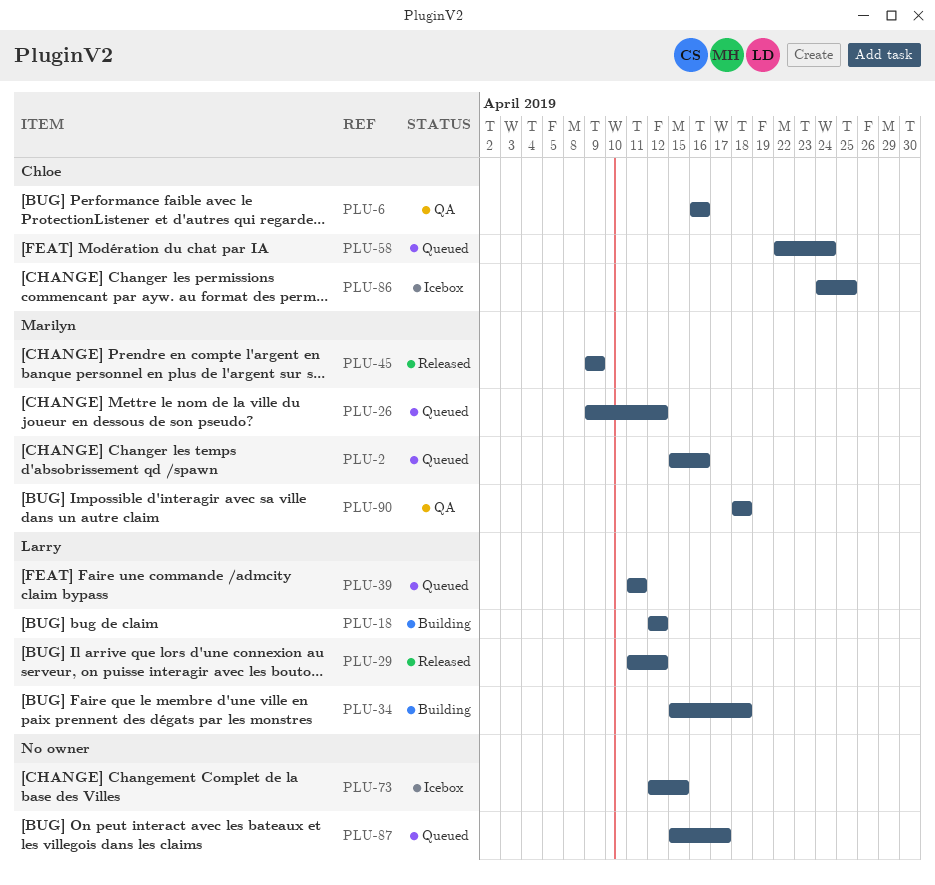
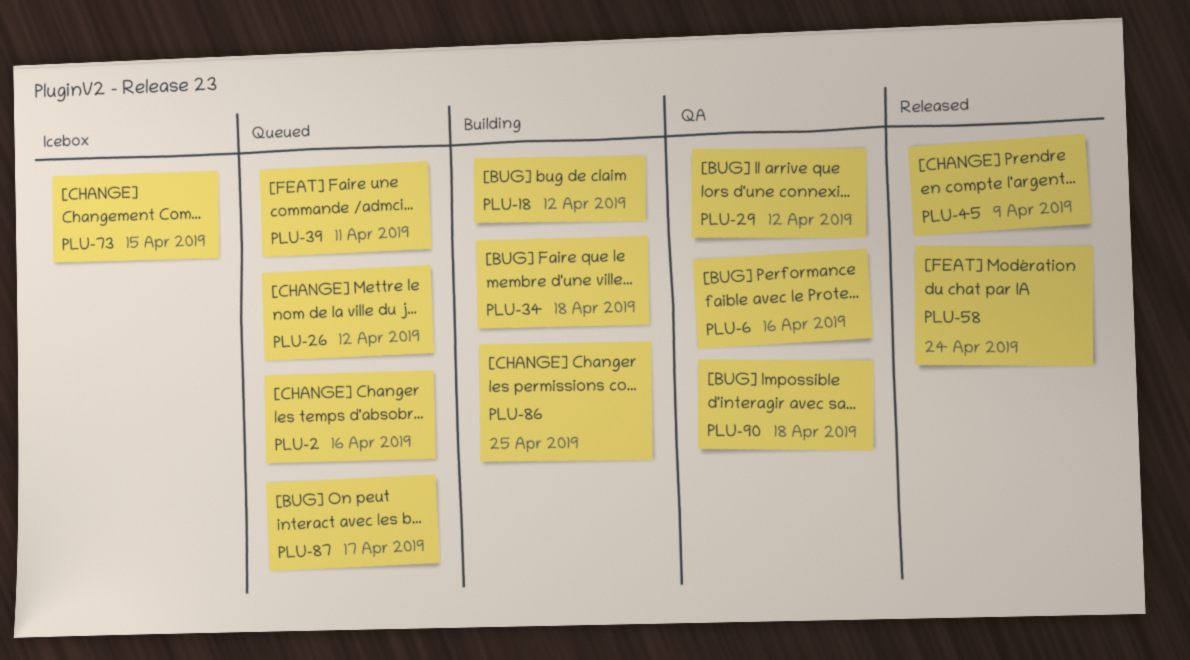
PLU-29, status: Released -> QA
PLU-58, status: Queued -> Released
PLU-86, status: Icebox -> Building

